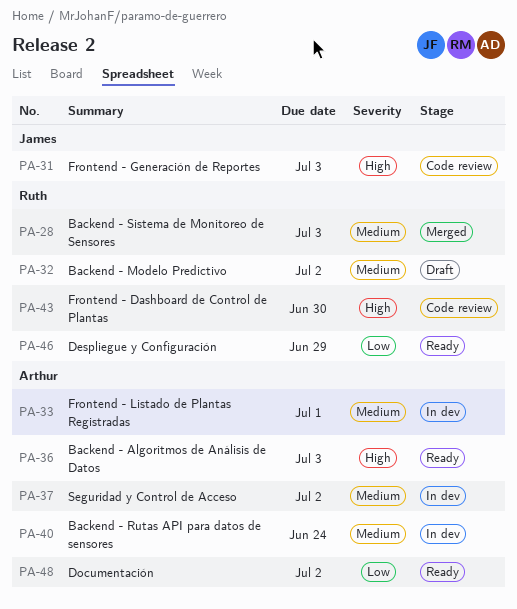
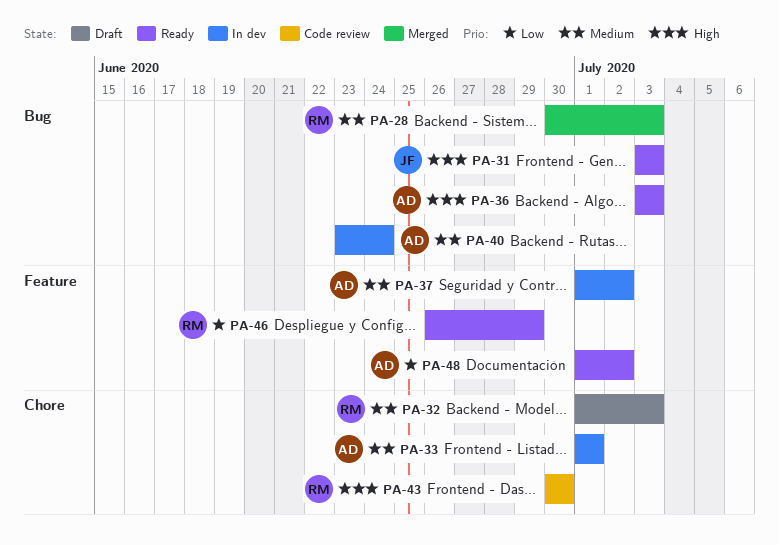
PA-31, status: Code review -> Ready
PA-32, due: Jul 2 -> Jul 3

